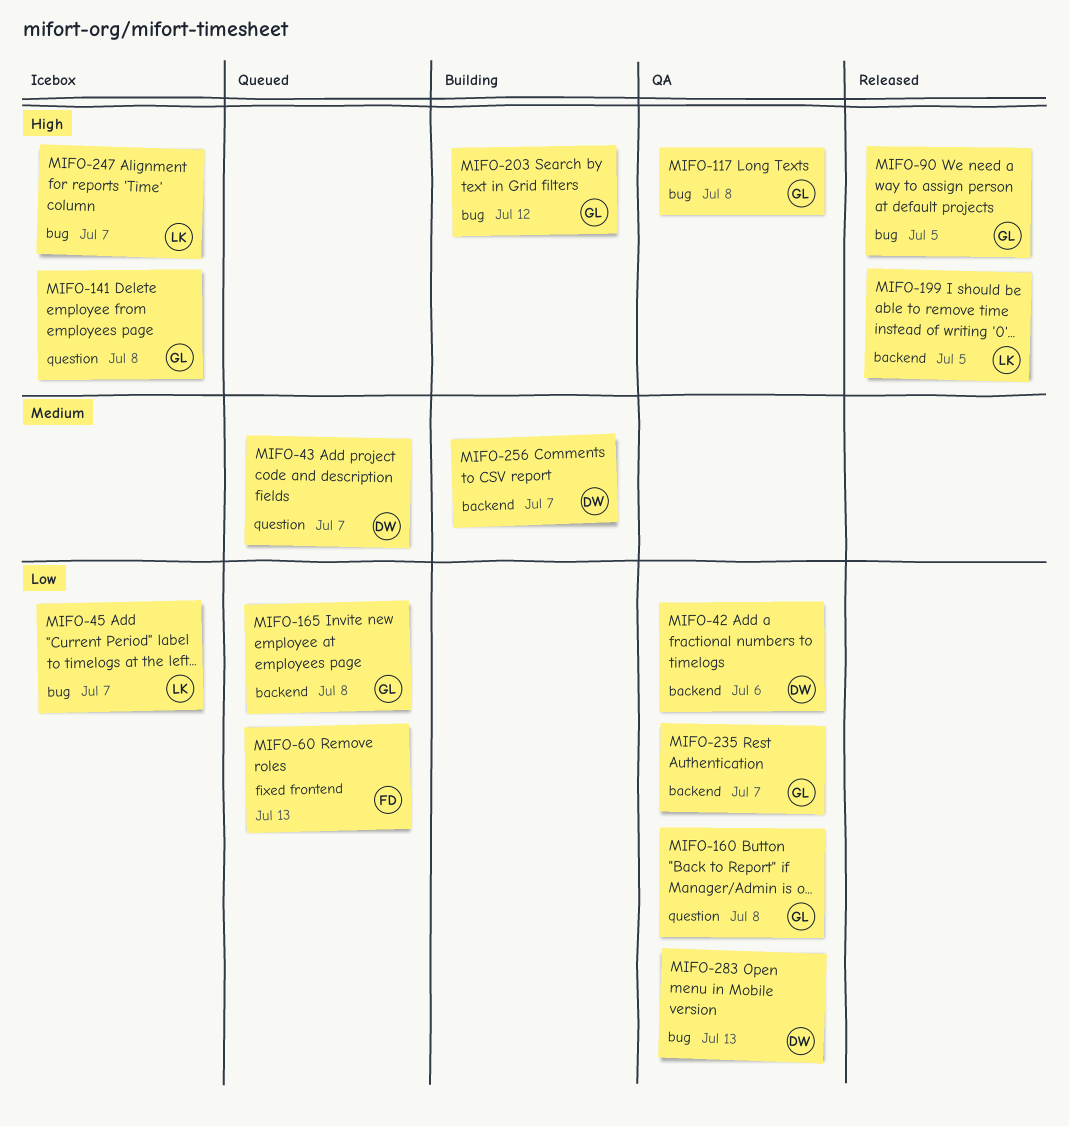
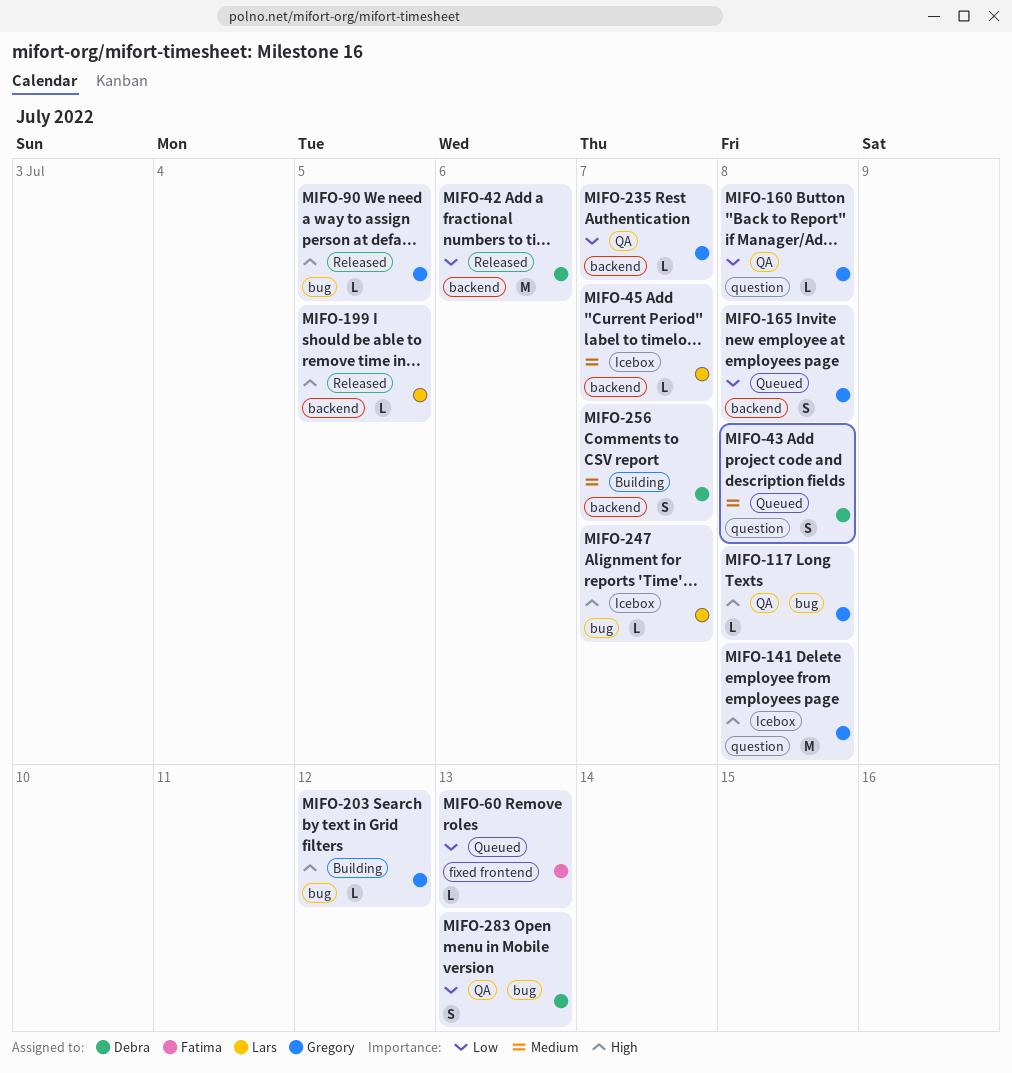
MIFO-42, status: QA -> Released
MIFO-43, due: Jul 7 -> Jul 8
MIFO-45, priority: Low -> Medium
MIFO-45, label: bug -> backend

